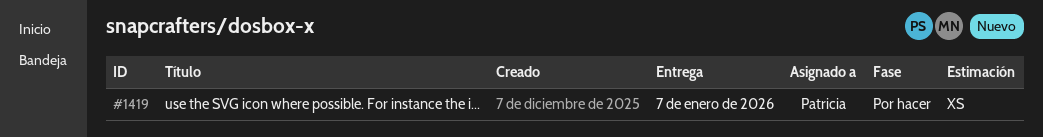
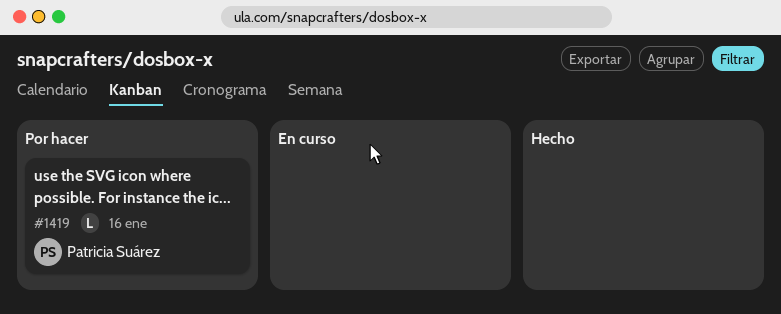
#1419, estimate: XS -> L
#1419, due: Jan 7 -> Jan 16

